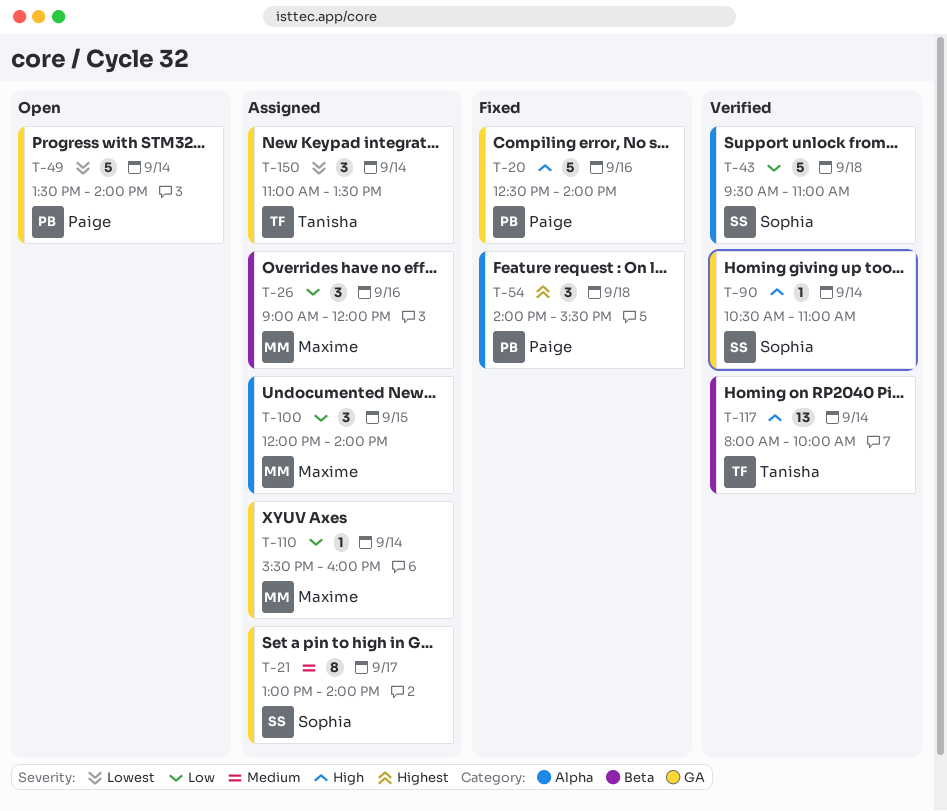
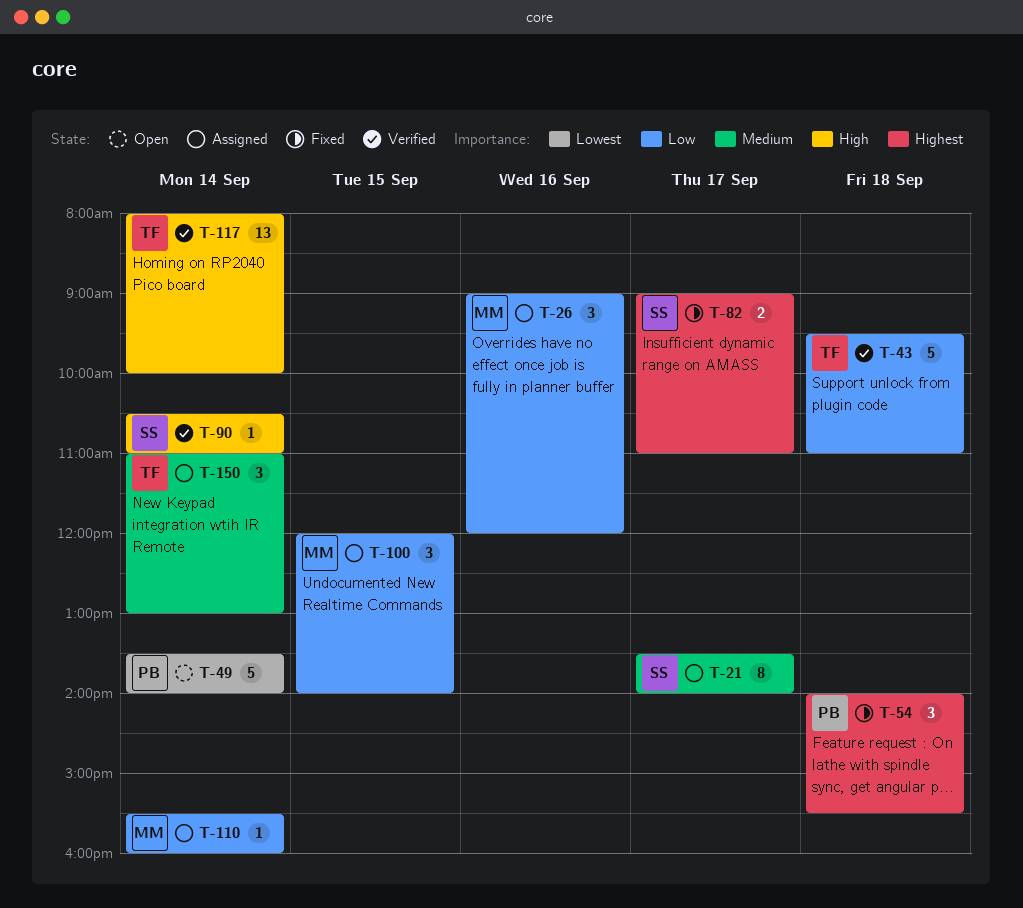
T-20: present -> none
T-21, begins: 13:00 -> 13:30
T-43, owner: Sophia -> Tanisha
T-82: none -> present
T-150, priority: Lowest -> Medium
T-150, ends: 13:30 -> 13:00

